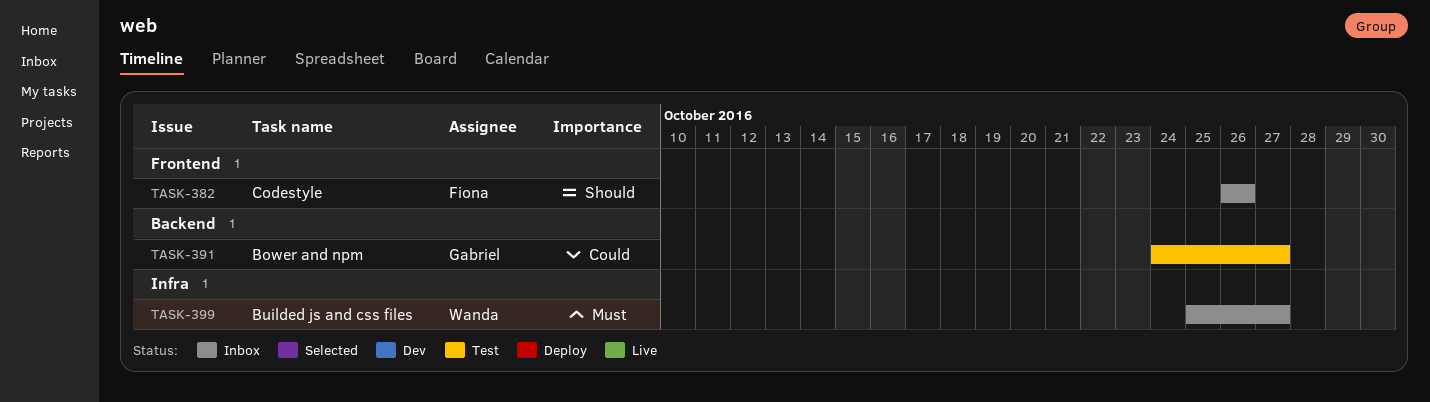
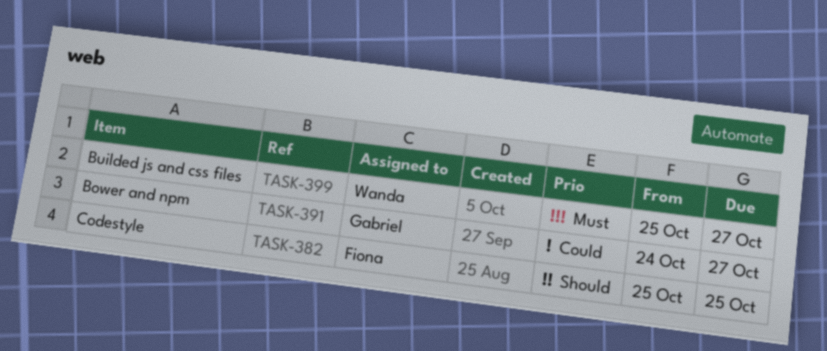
TASK-382, start: Oct 26 -> Oct 25
TASK-382, due: Oct 26 -> Oct 25

